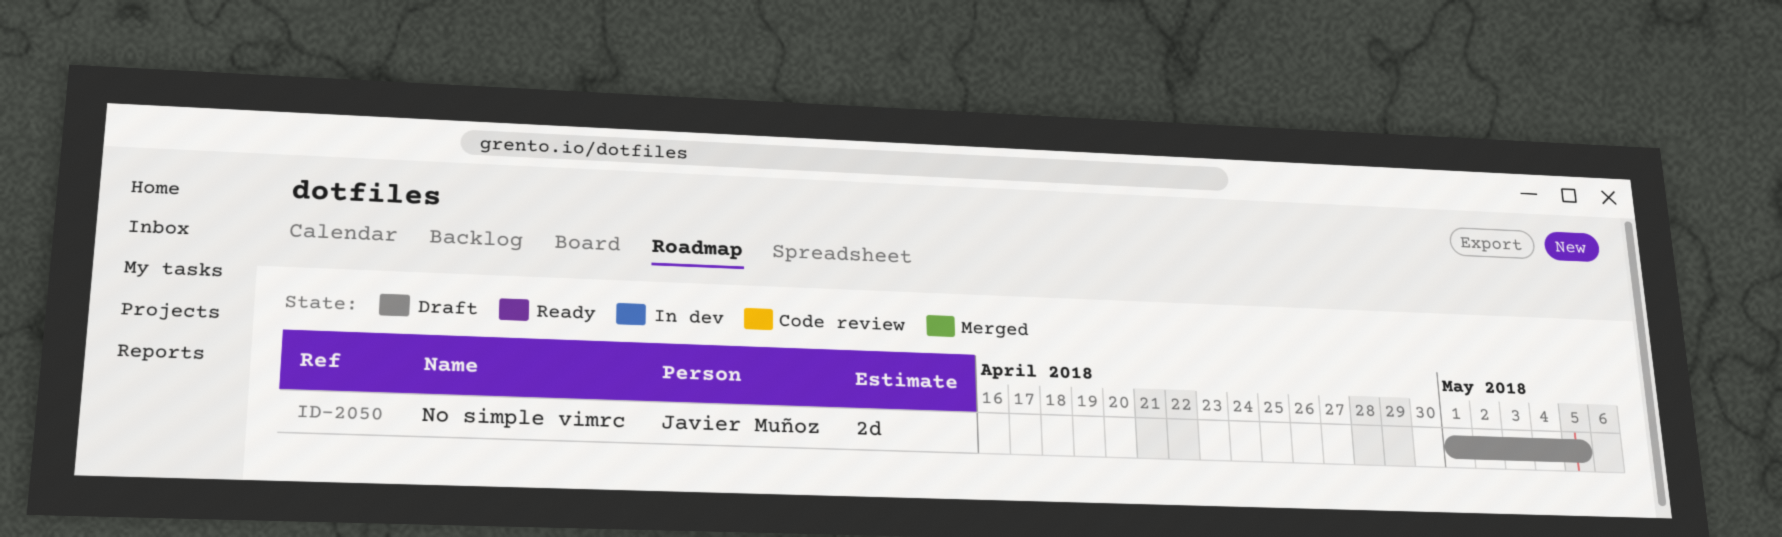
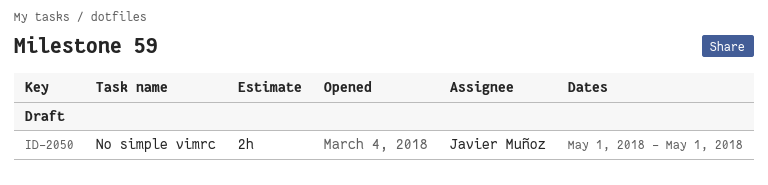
ID-2050, estimate: 2d -> 2h
ID-2050, due: May 5 -> May 1

